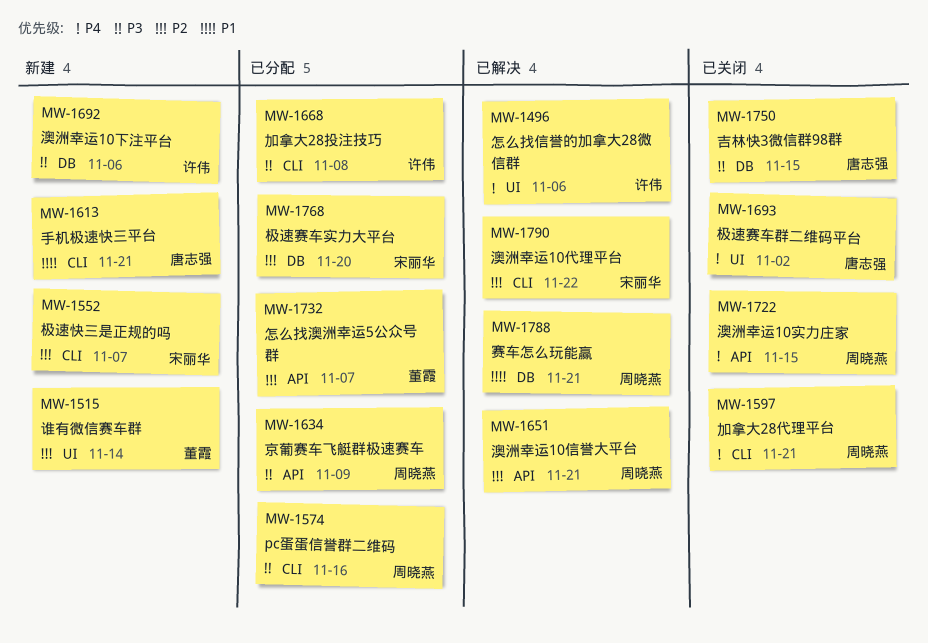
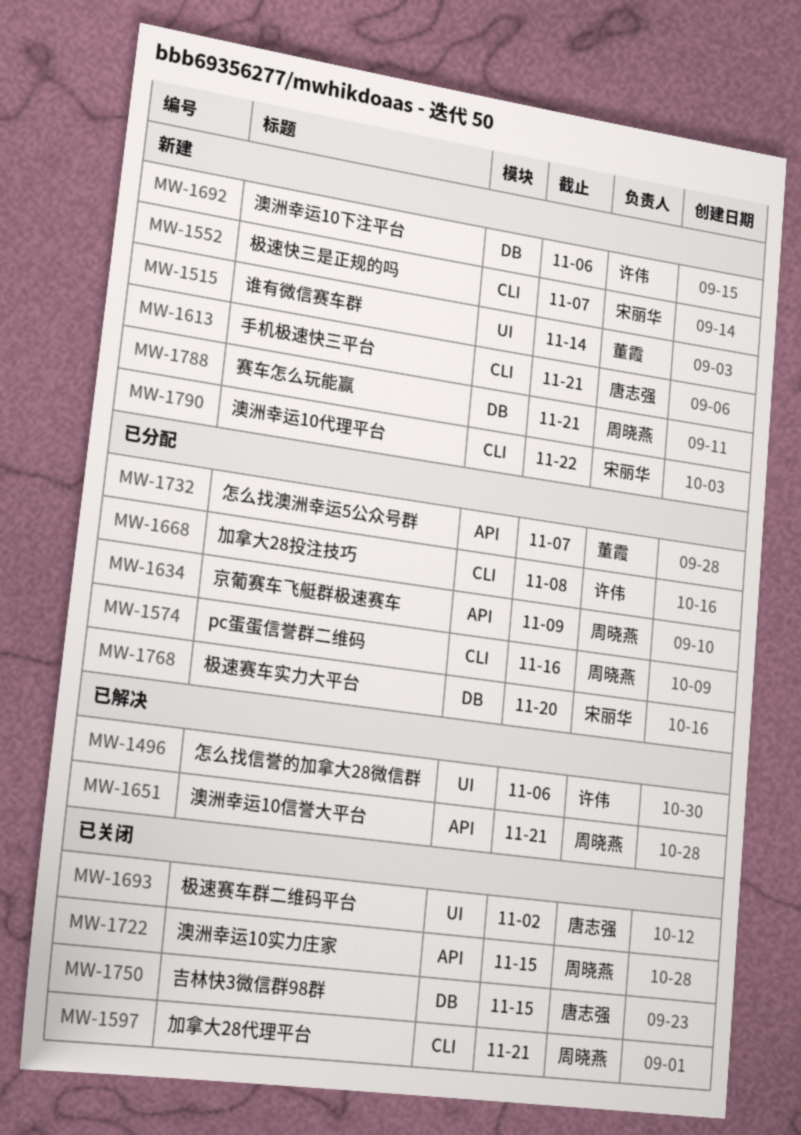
MW-1788, status: 已解决 -> 新建
MW-1790, status: 已解决 -> 新建

